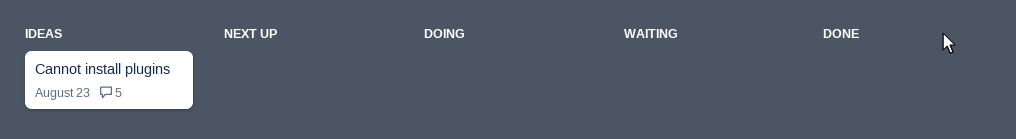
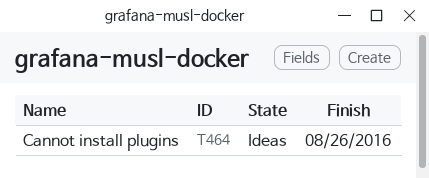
Cannot install plugins, due: Aug 23 -> Aug 26

